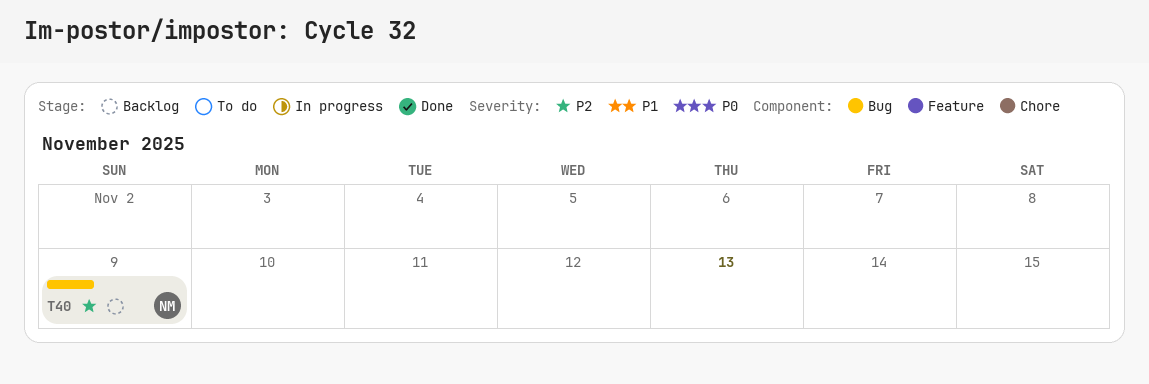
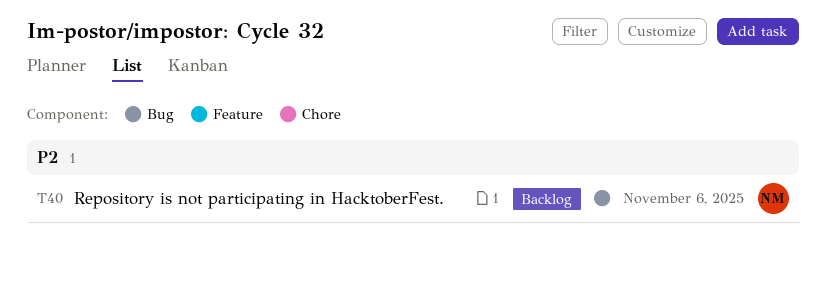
T40, due: Nov 9 -> Nov 6

